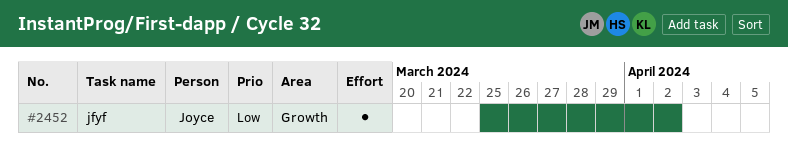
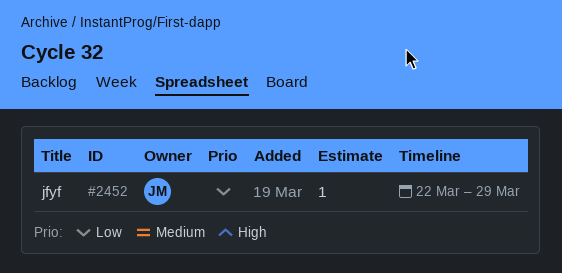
#2452, start: Mar 25 -> Mar 22
#2452, due: Apr 2 -> Mar 29

